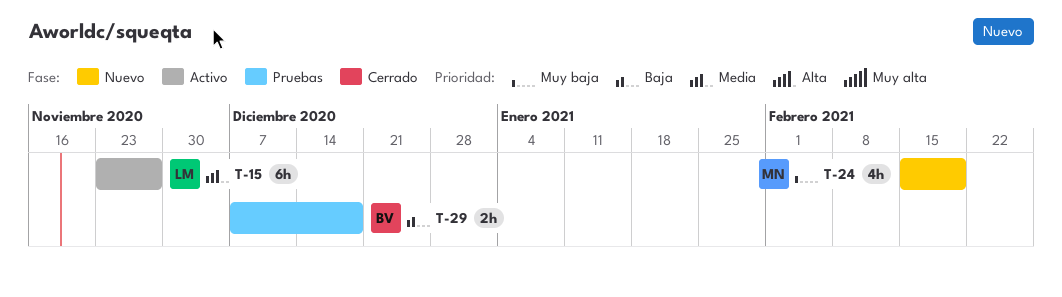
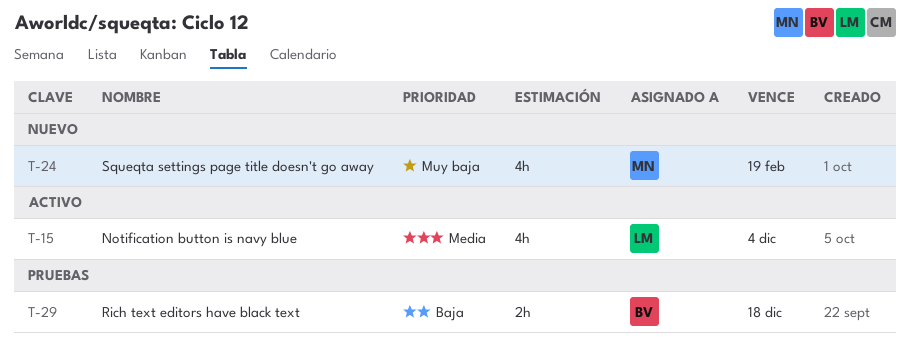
T-15, estimate: 6h -> 4h
T-15, due: Nov 27 -> Dec 4

